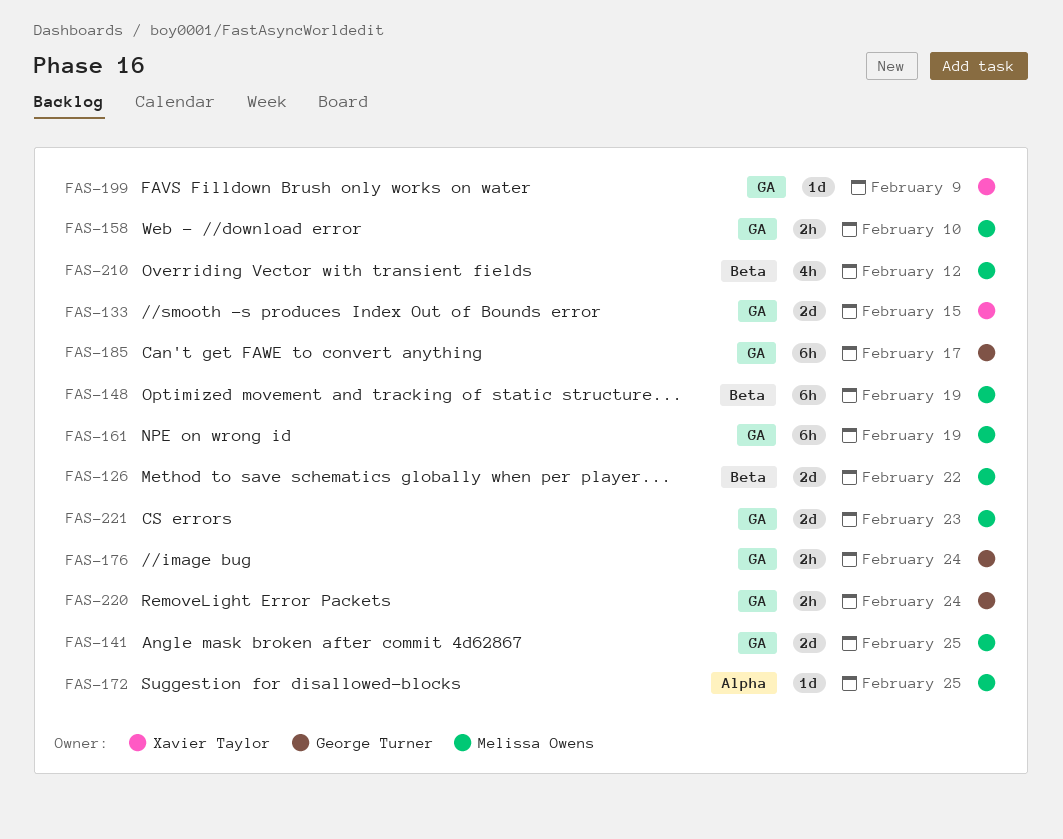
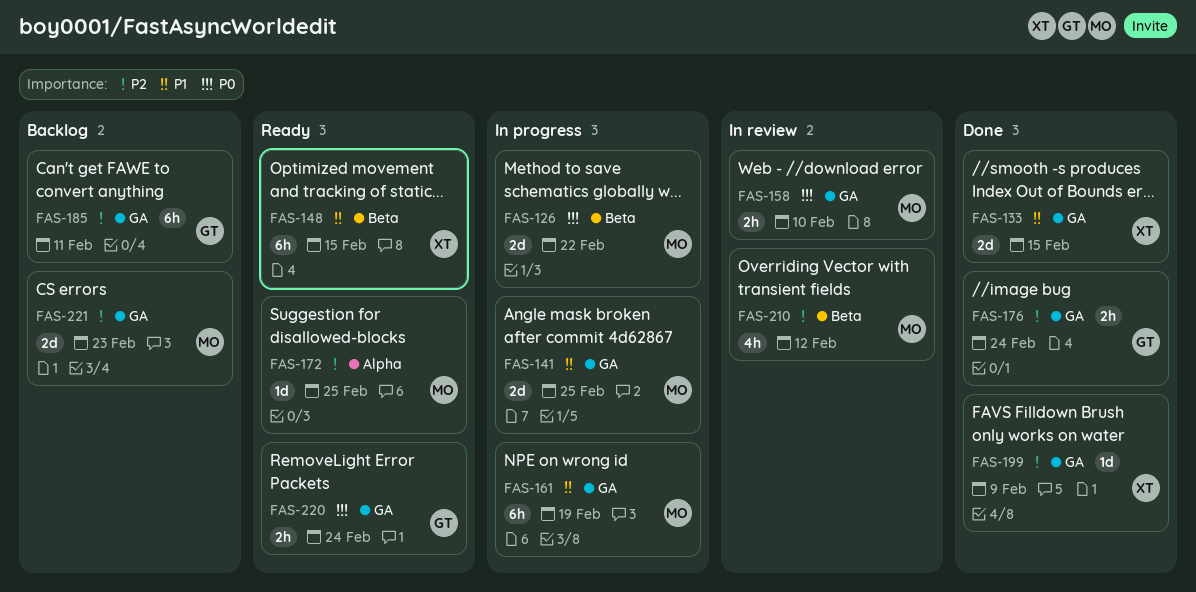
FAS-148, owner: Melissa Owens -> Xavier Taylor
FAS-148, due: Feb 19 -> Feb 15
FAS-185, due: Feb 17 -> Feb 11

